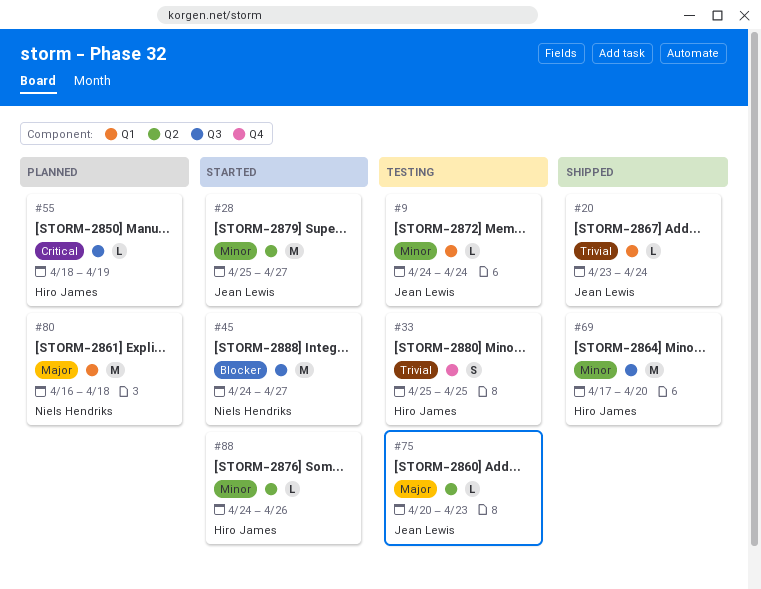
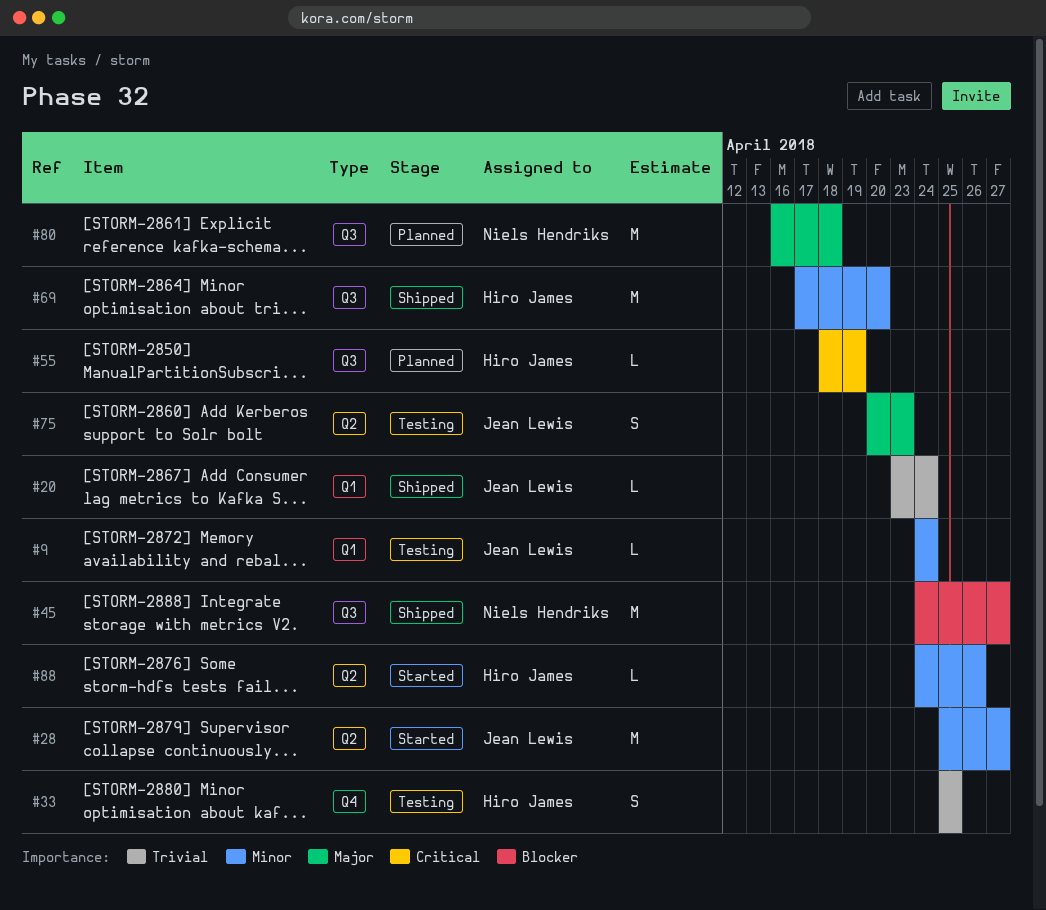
#45, status: Started -> Shipped
#75, estimate: L -> S
#80, label: Q1 -> Q3

